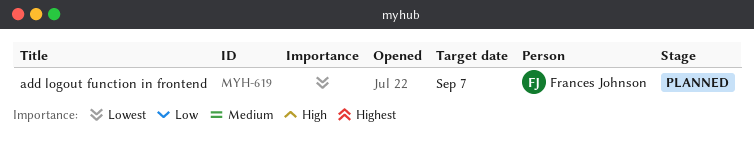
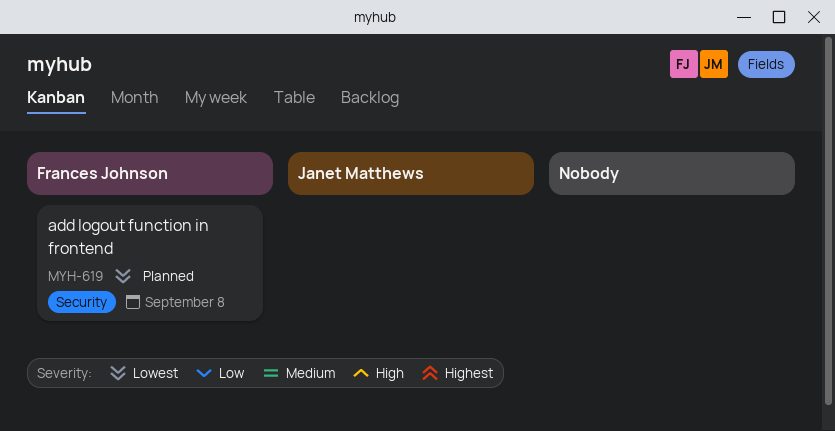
MYH-619, due: Sep 7 -> Sep 8

